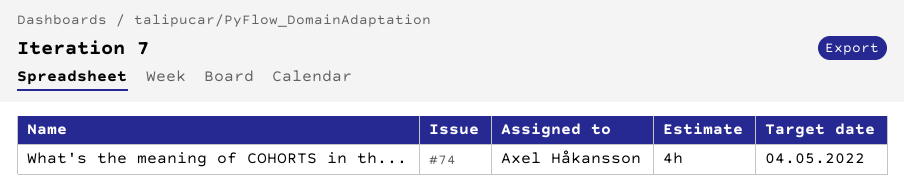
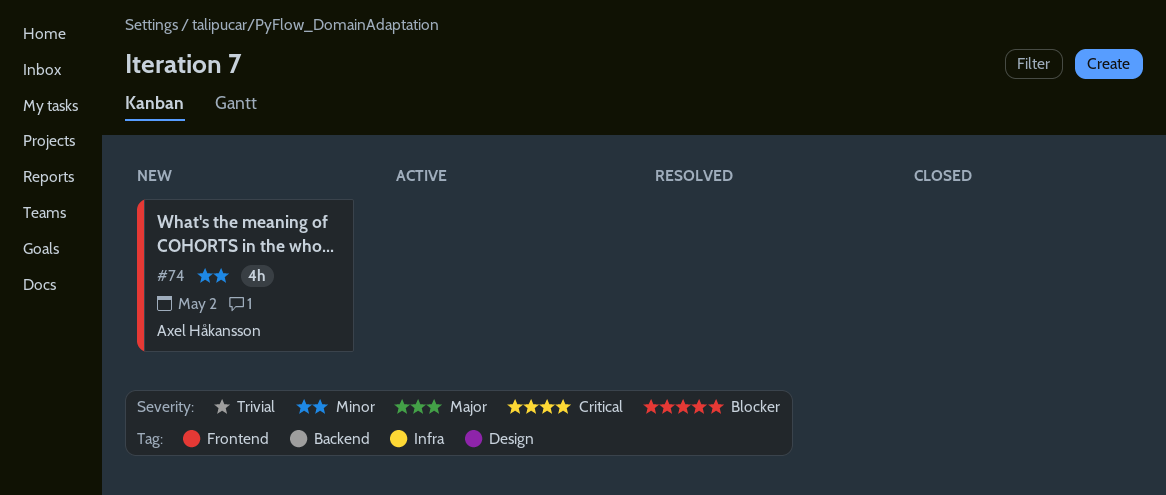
#74, due: May 4 -> May 2

